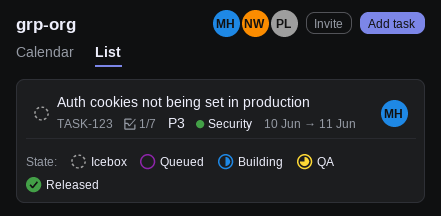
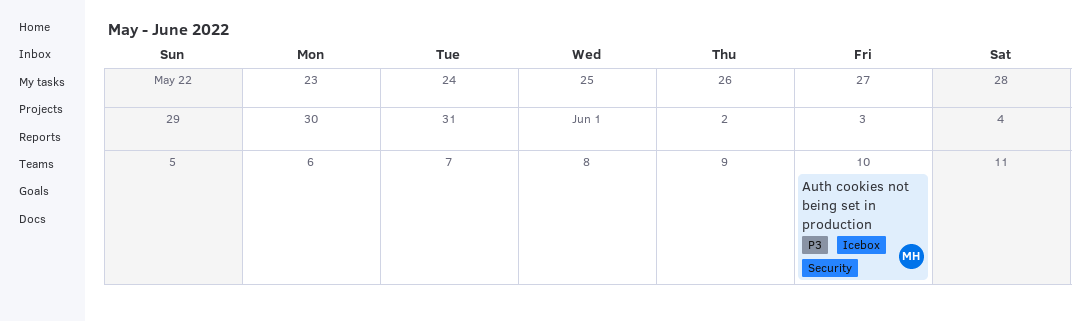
Auth cookies not being set in production, due: Jun 11 -> Jun 10

